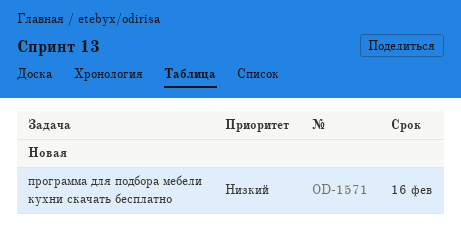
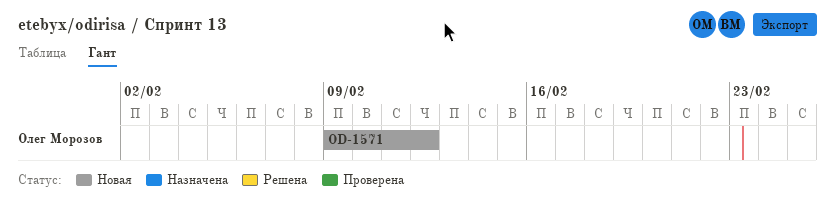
OD-1571, due: Feb 16 -> Feb 12

